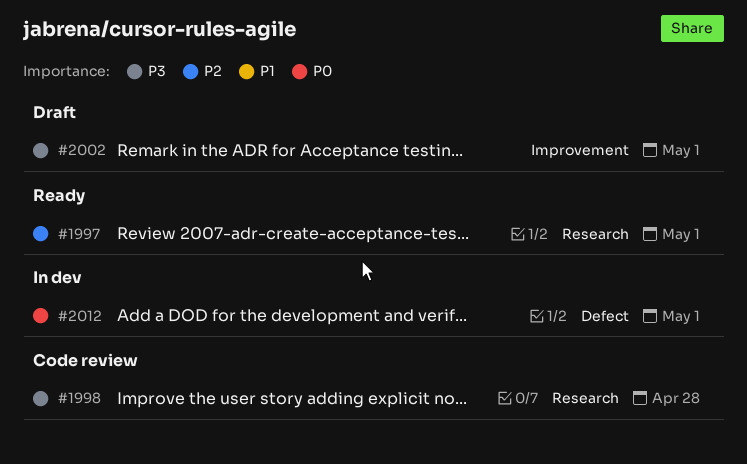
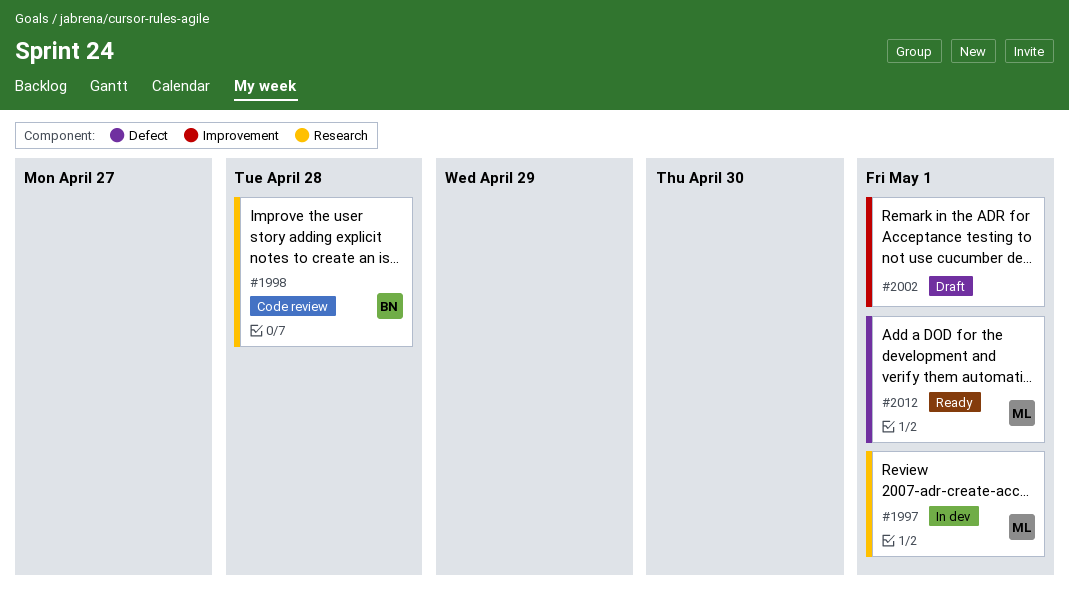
#1997, status: Ready -> In dev
#2012, status: In dev -> Ready

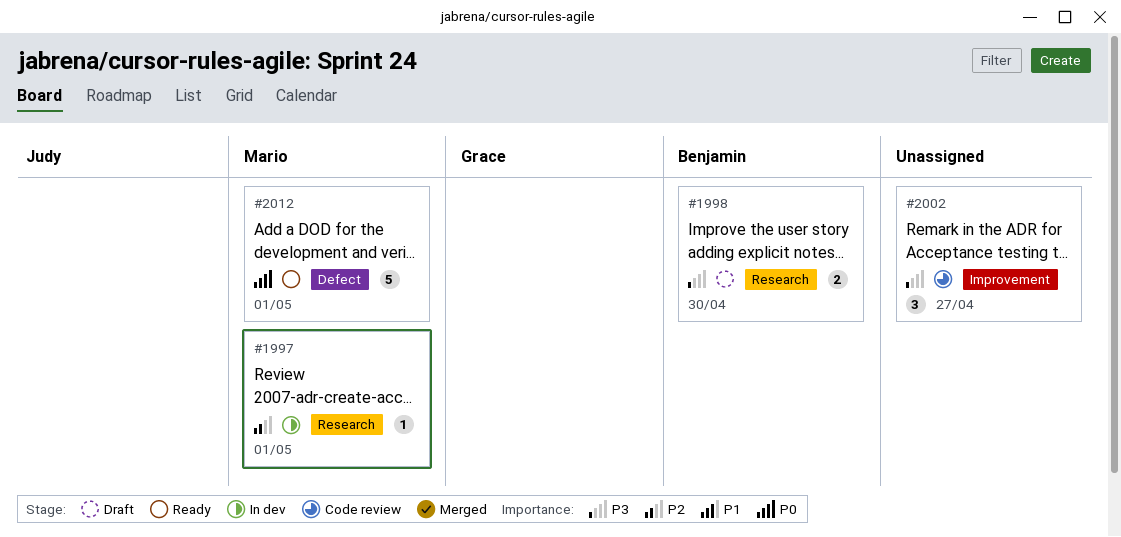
#1998, status: Code review -> Draft
#1998, due: Apr 28 -> Apr 30
#2002, status: Draft -> Code review
#2002, due: May 1 -> Apr 27

